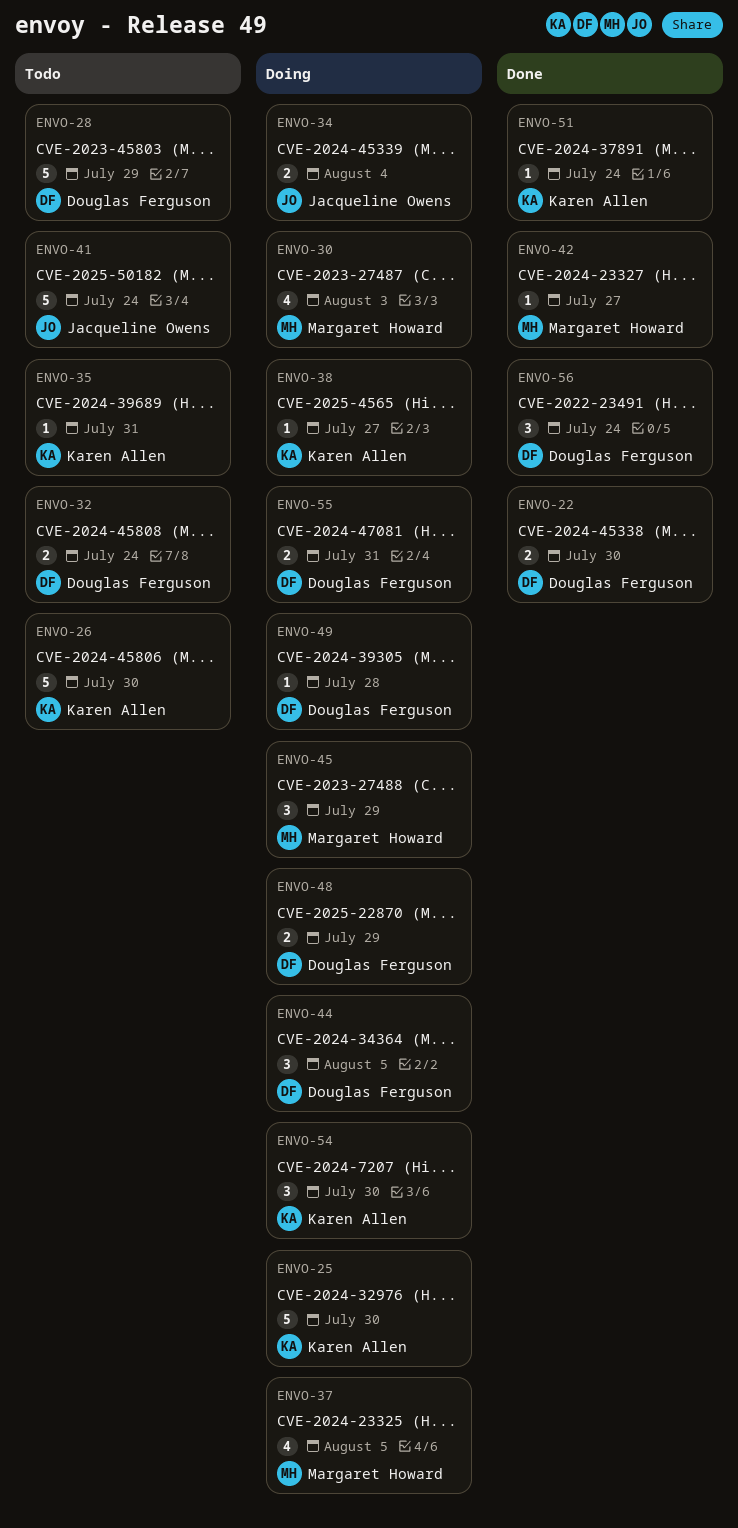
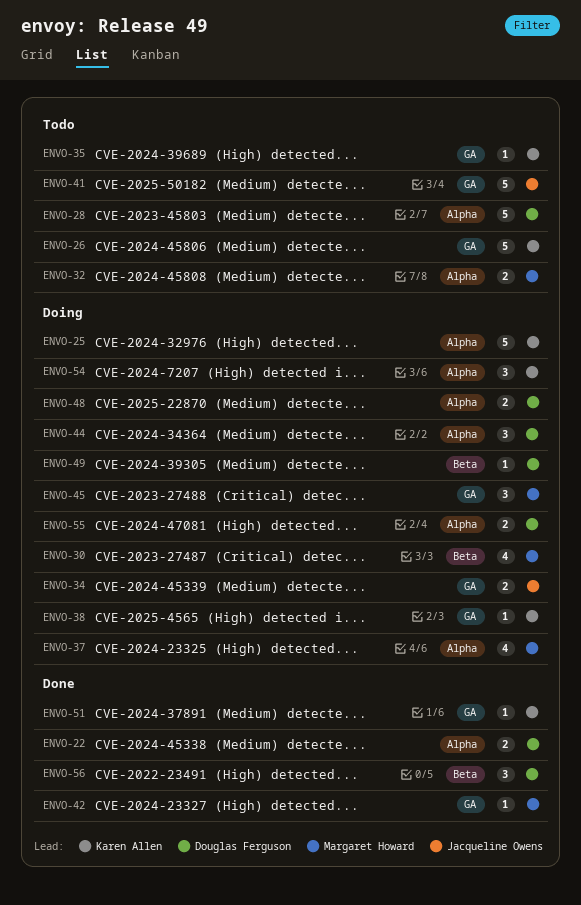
ENVO-32, owner: Douglas Ferguson -> Margaret Howard

